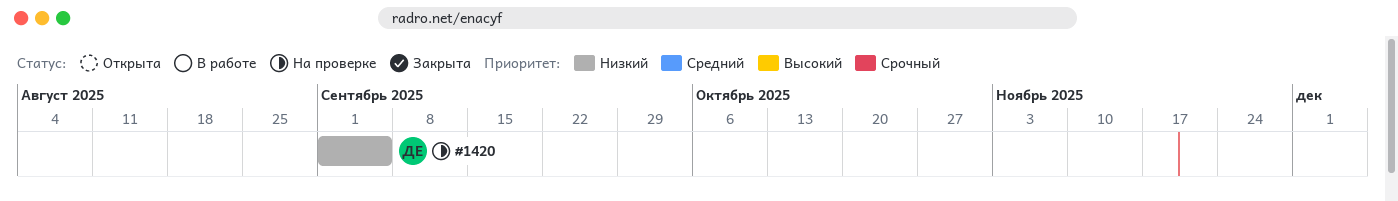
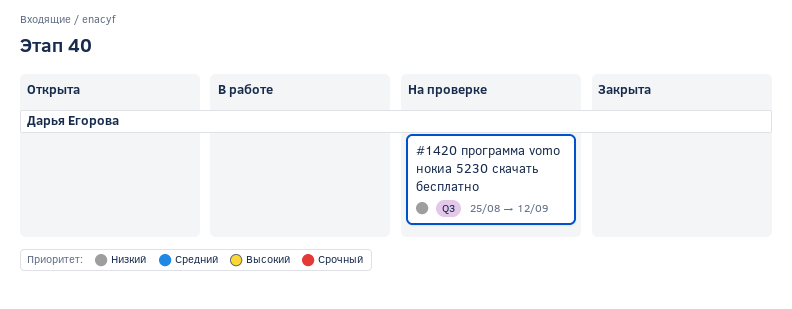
#1420, start: Sep 1 -> Aug 25
#1420, due: Sep 5 -> Sep 12

